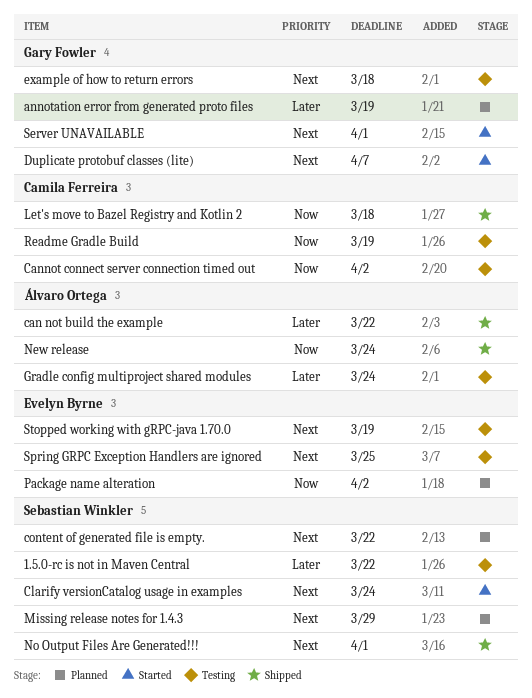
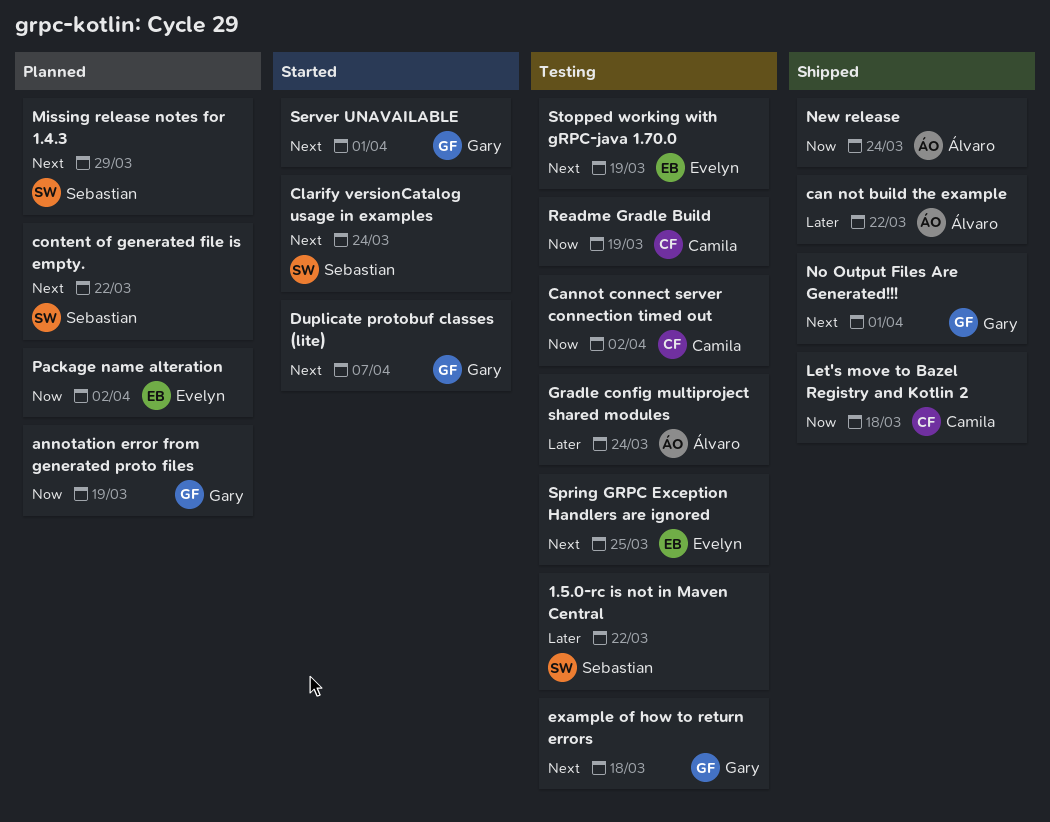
annotation error from generated proto files, priority: Later -> Now
No Output Files Are Generated!!!, owner: Sebastian Winkler -> Gary Fowler

